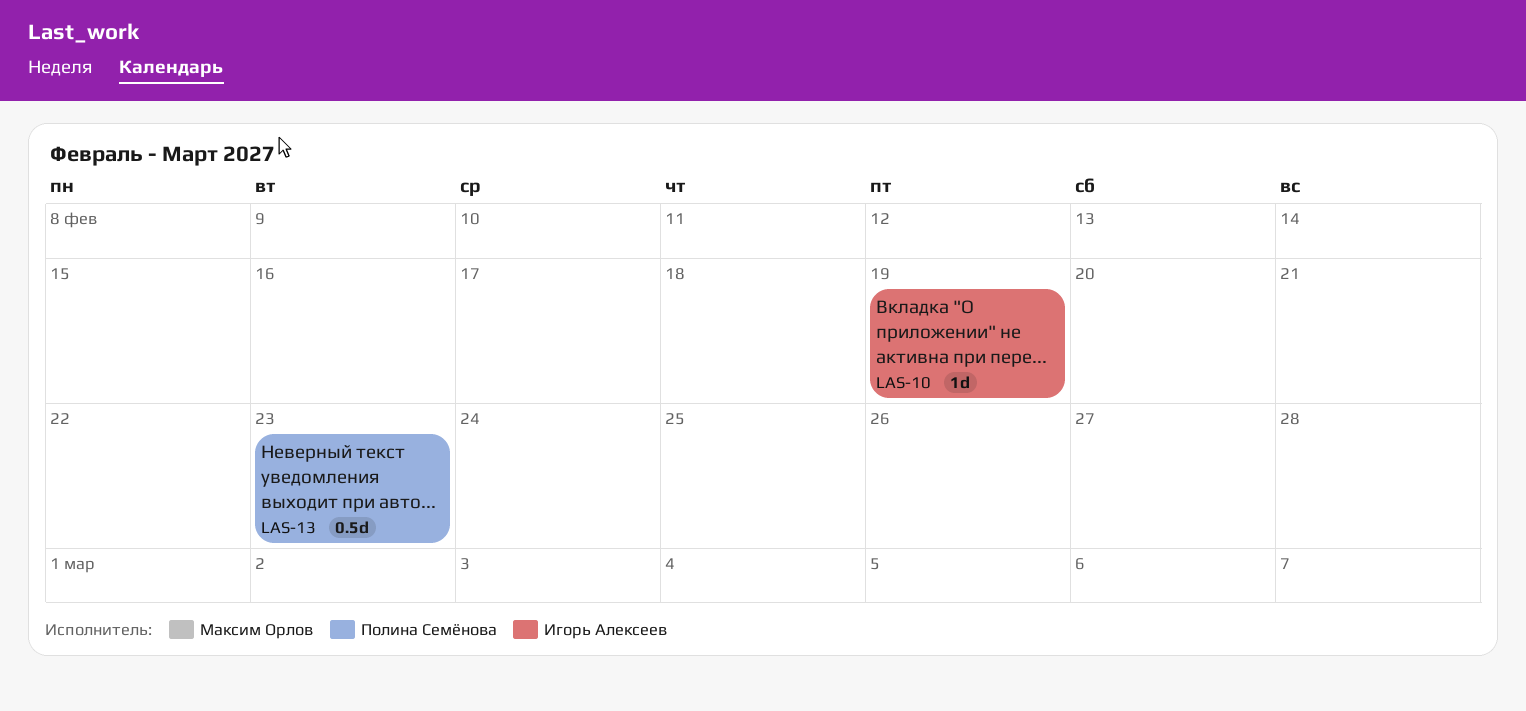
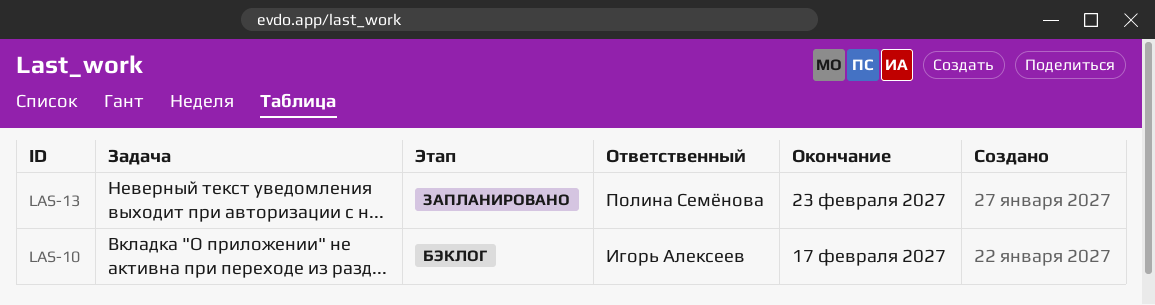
LAS-10, due: Feb 19 -> Feb 17

